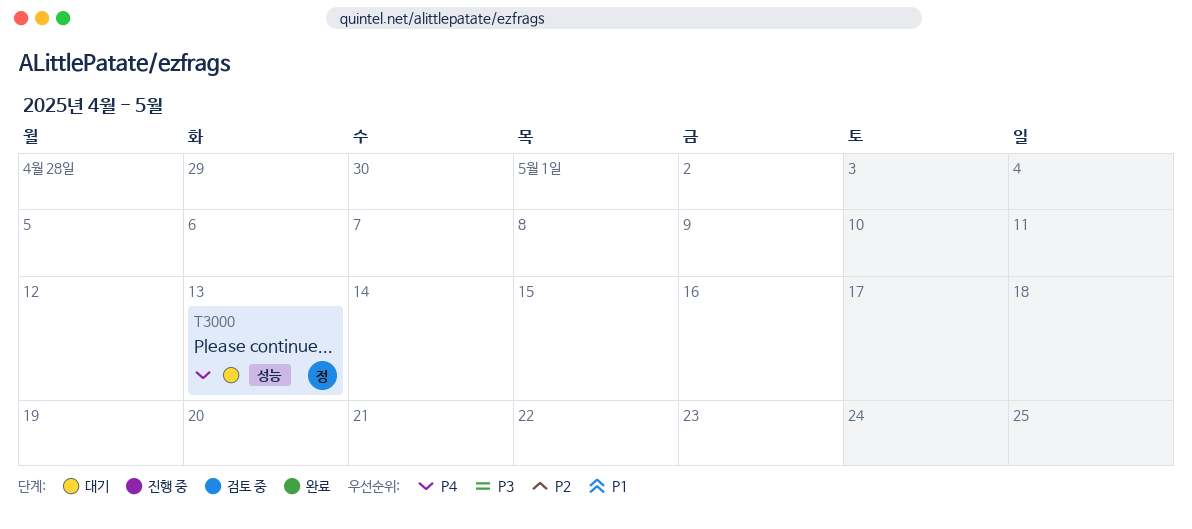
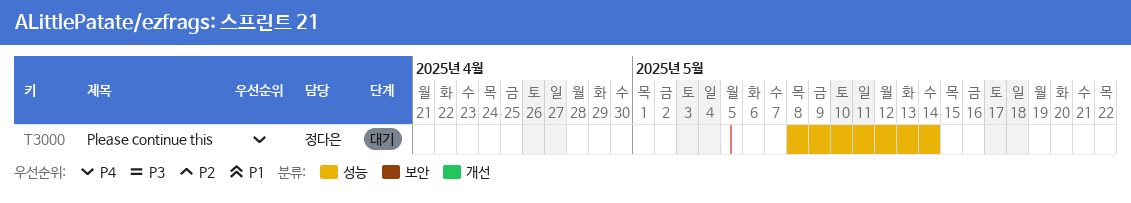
T3000, due: May 13 -> May 14

